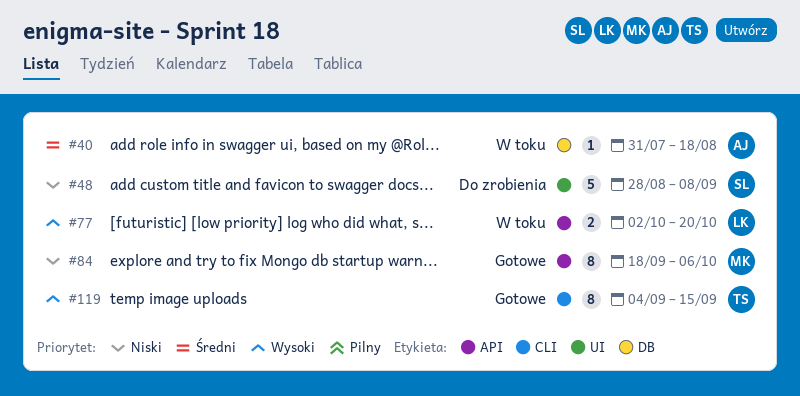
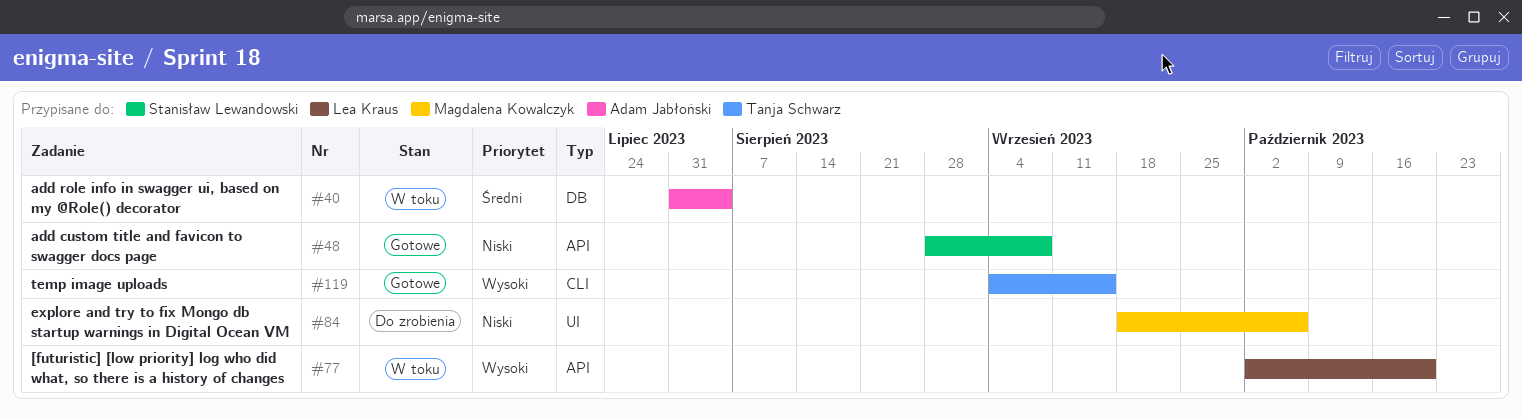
#40, due: Aug 18 -> Aug 4
#48, status: Do zrobienia -> Gotowe
#48, label: UI -> API
#84, status: Gotowe -> Do zrobienia
#84, label: API -> UI

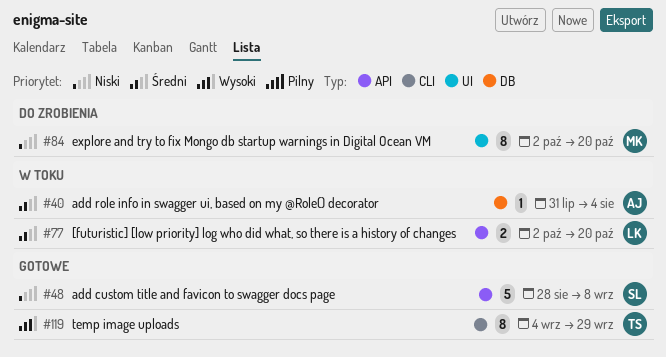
#77, priority: Wysoki -> Średni
#84, start: Sep 18 -> Oct 2
#84, due: Oct 6 -> Oct 20
#119, due: Sep 15 -> Sep 29

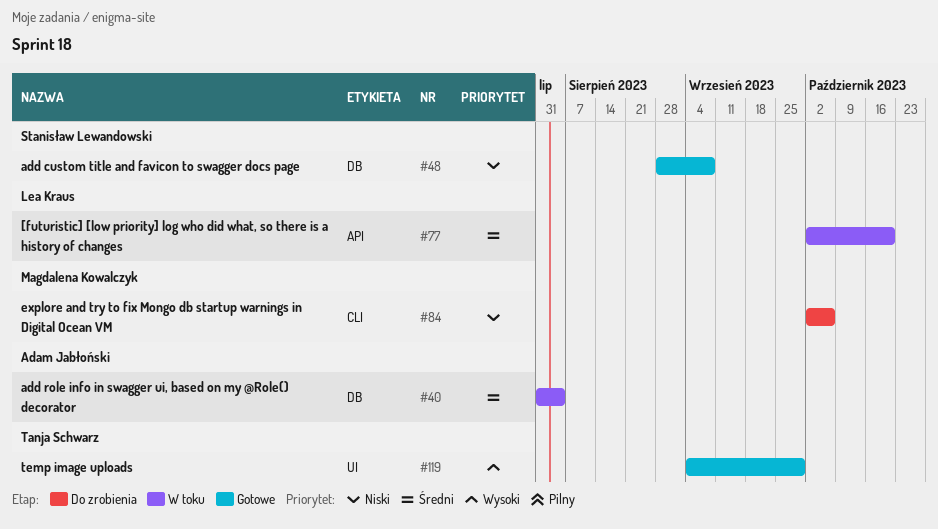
#48, label: API -> DB
#84, label: UI -> CLI
#84, due: Oct 20 -> Oct 6
#119, label: CLI -> UI

